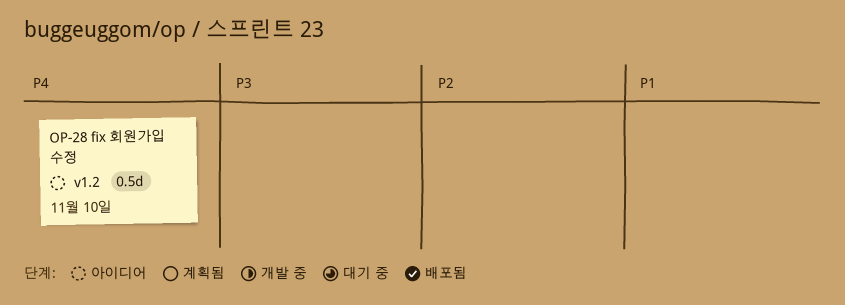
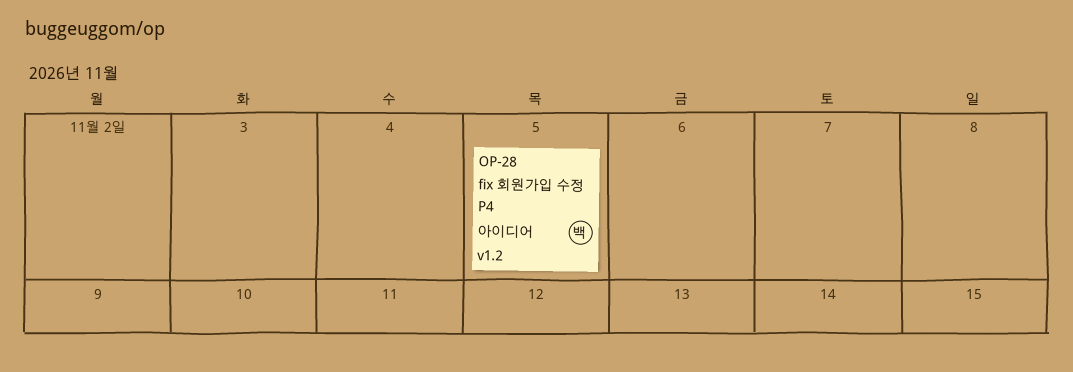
OP-28, due: Nov 10 -> Nov 5

